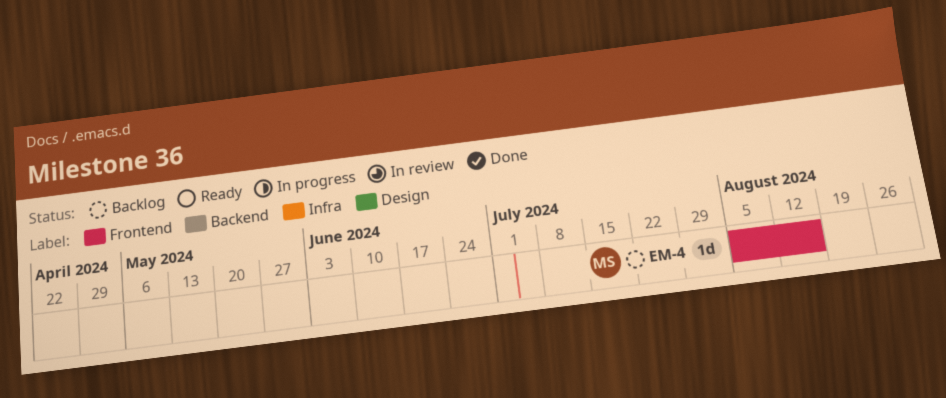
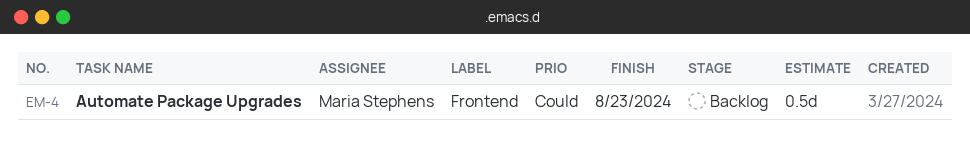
EM-4, estimate: 1d -> 0.5d
EM-4, due: Aug 16 -> Aug 23

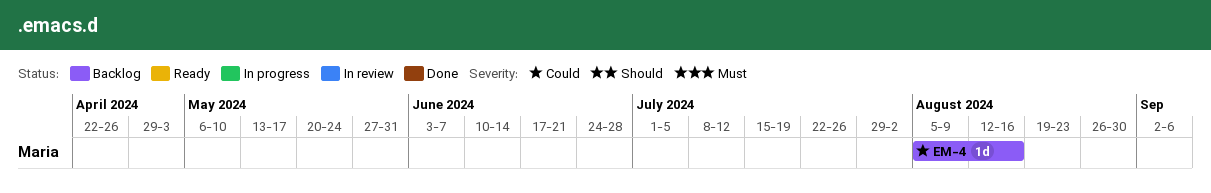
EM-4, estimate: 0.5d -> 1d
EM-4, due: Aug 23 -> Aug 16

